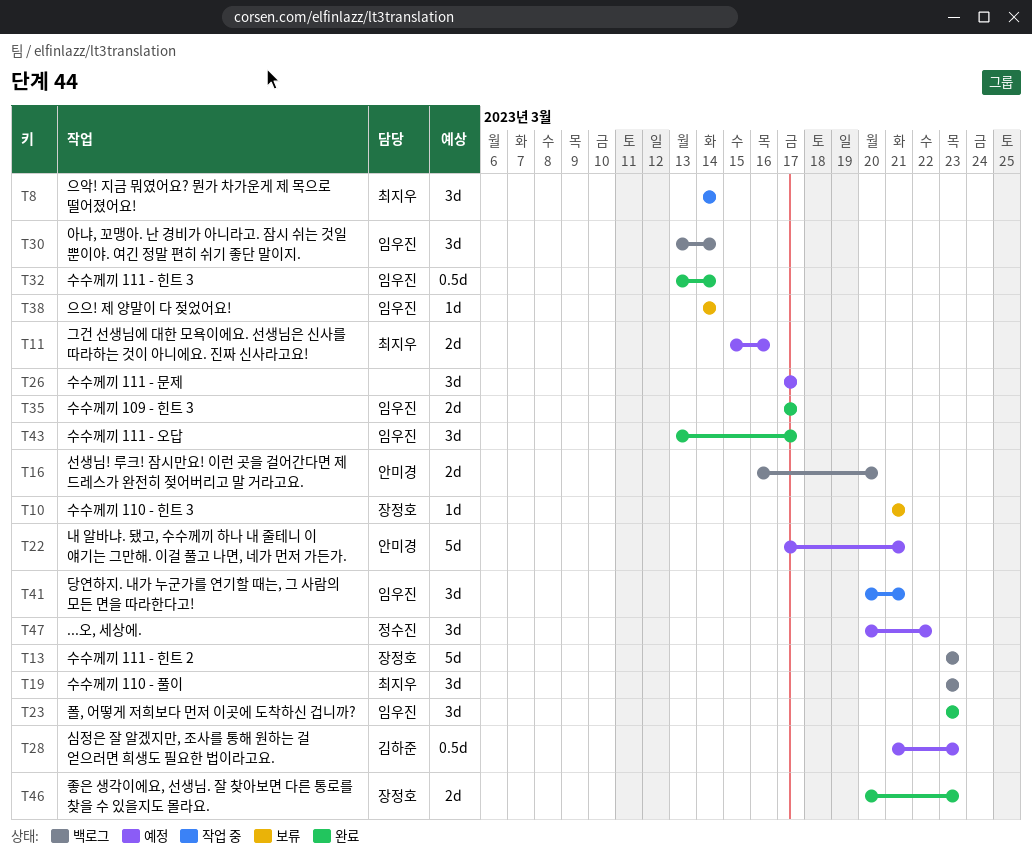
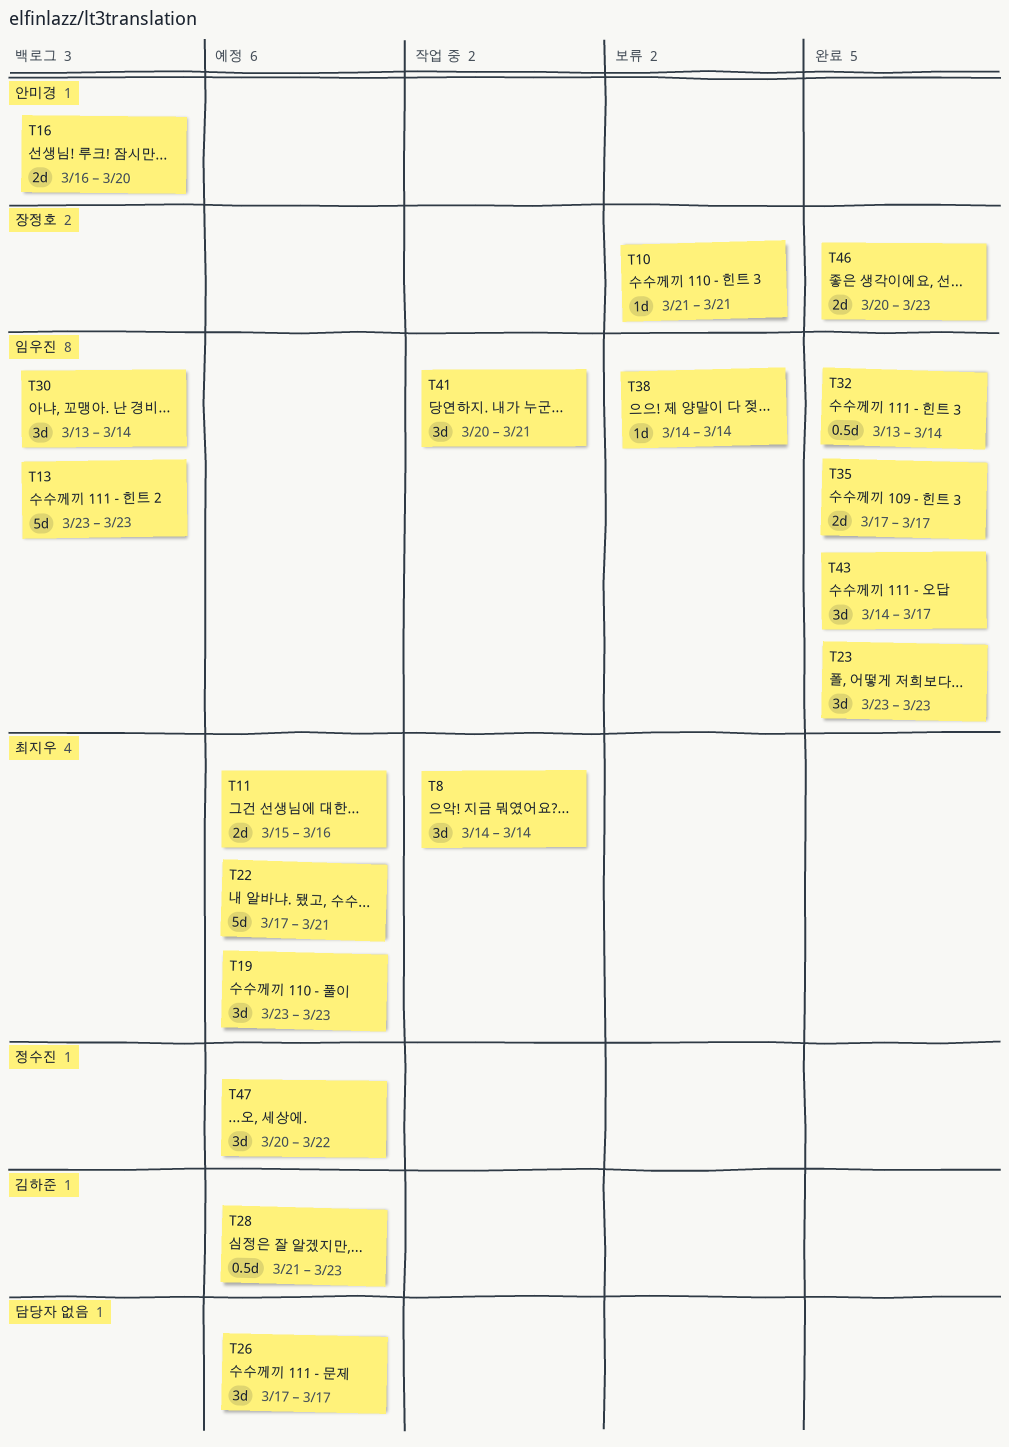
T13, owner: 장정호 -> 임우진
T19, status: 백로그 -> 예정
T22, owner: 안미경 -> 최지우
T43, start: Mar 13 -> Mar 14

